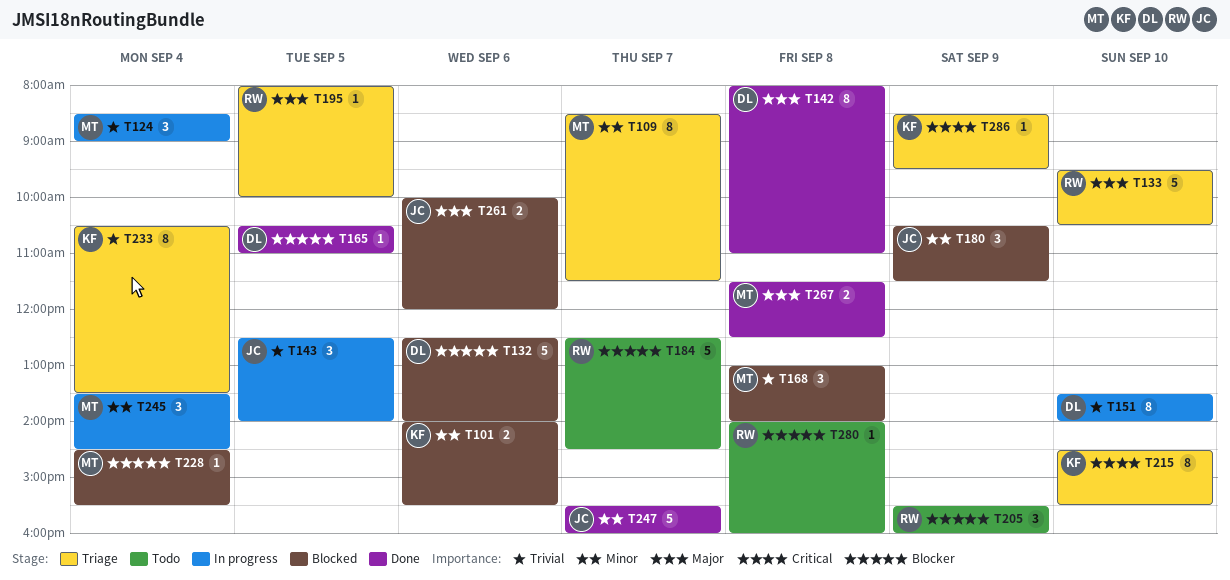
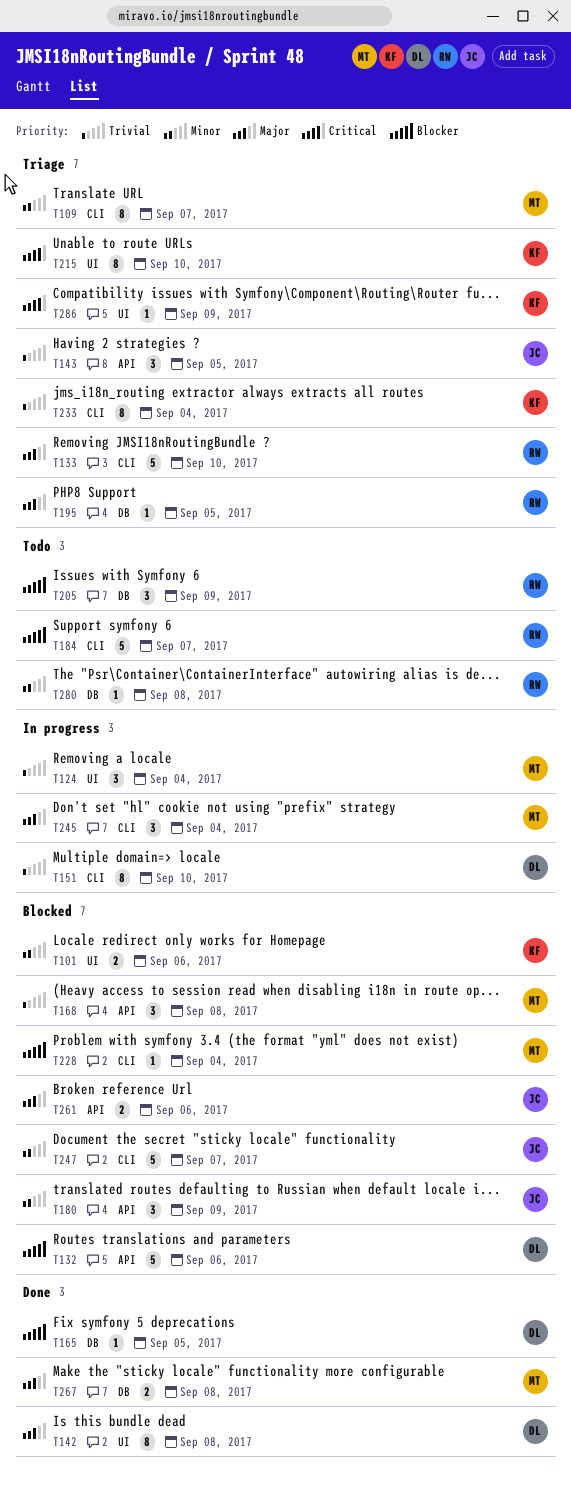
T143, status: In progress -> Triage
T245, priority: Minor -> Major
T247, status: Done -> Blocked
T280, priority: Blocker -> Minor

